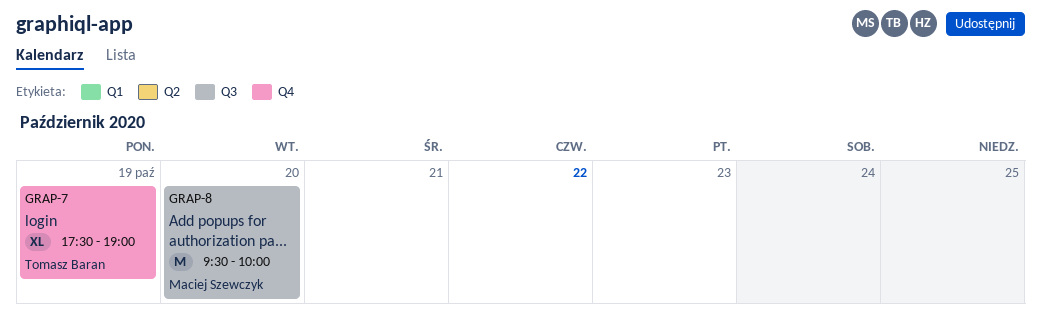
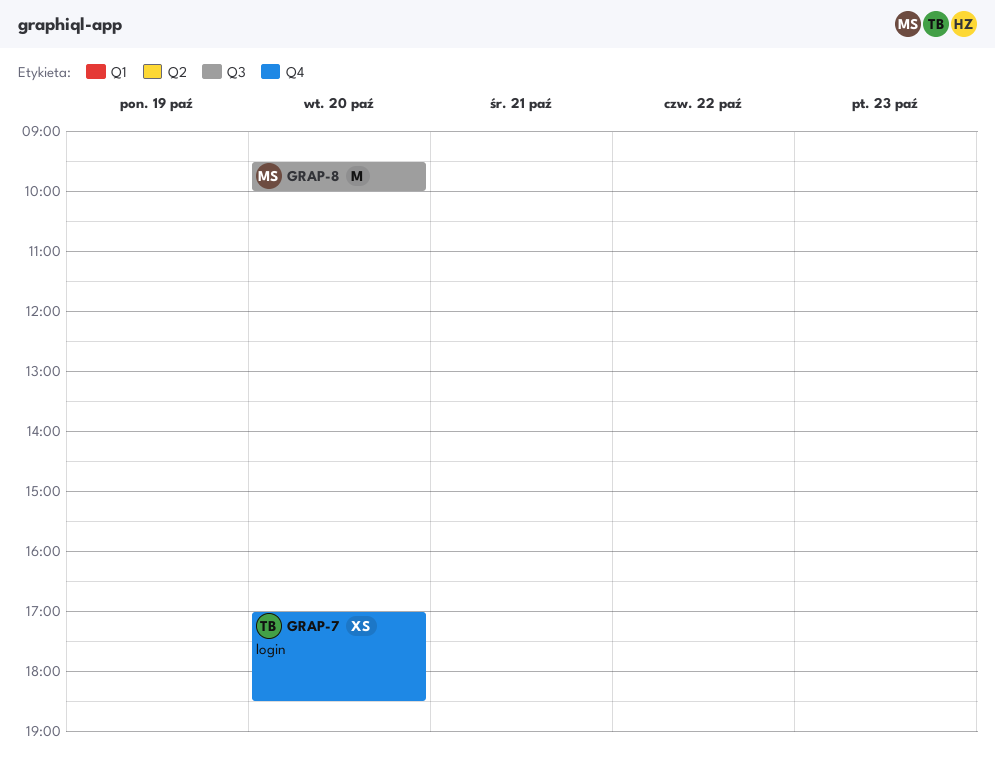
GRAP-7, estimate: XL -> XS
GRAP-7, day: Oct 19 -> Oct 20
GRAP-7, begins: 17:30 -> 17:00
GRAP-7, ends: 19:00 -> 18:30

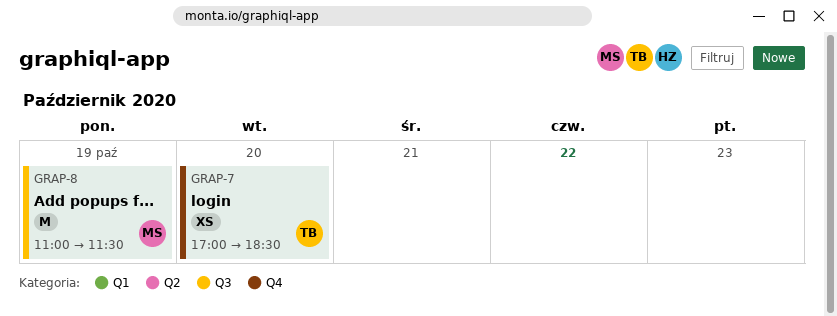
GRAP-8, day: Oct 20 -> Oct 19
GRAP-8, begins: 09:30 -> 11:00
GRAP-8, ends: 10:00 -> 11:30

